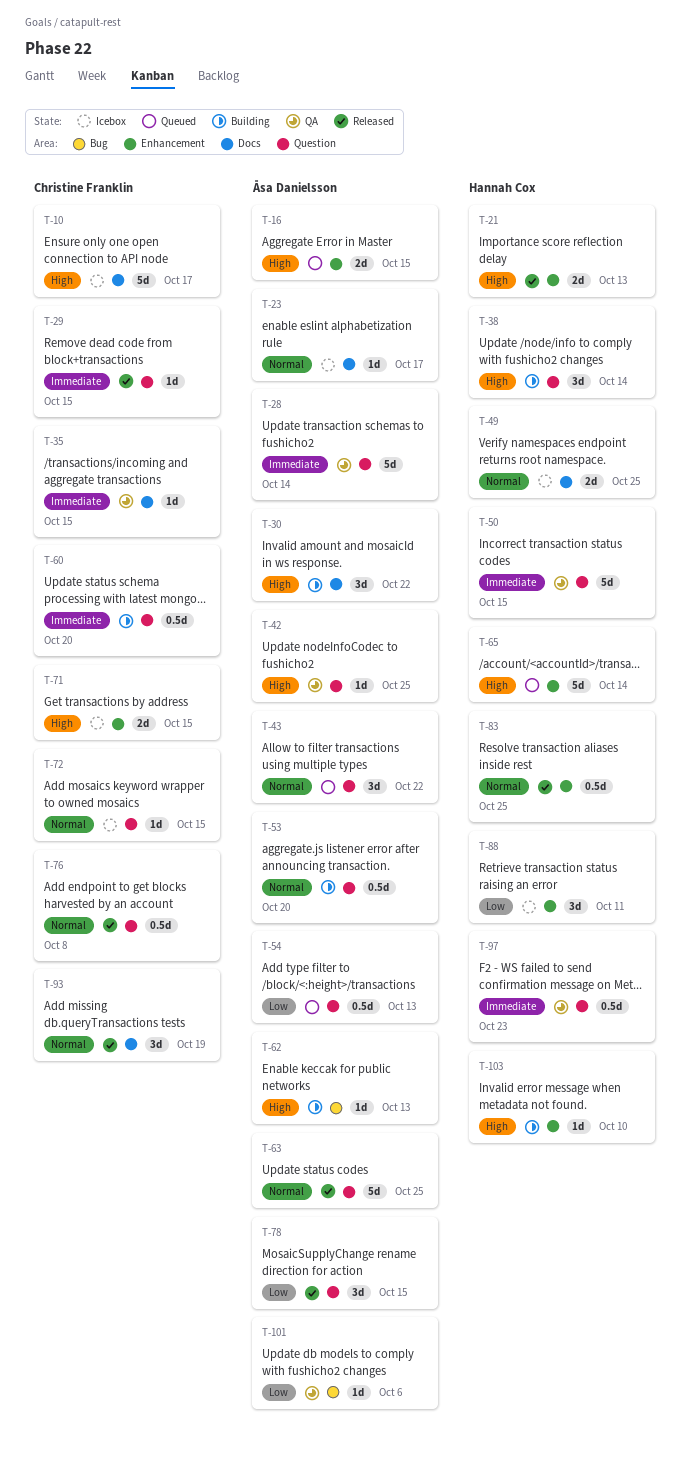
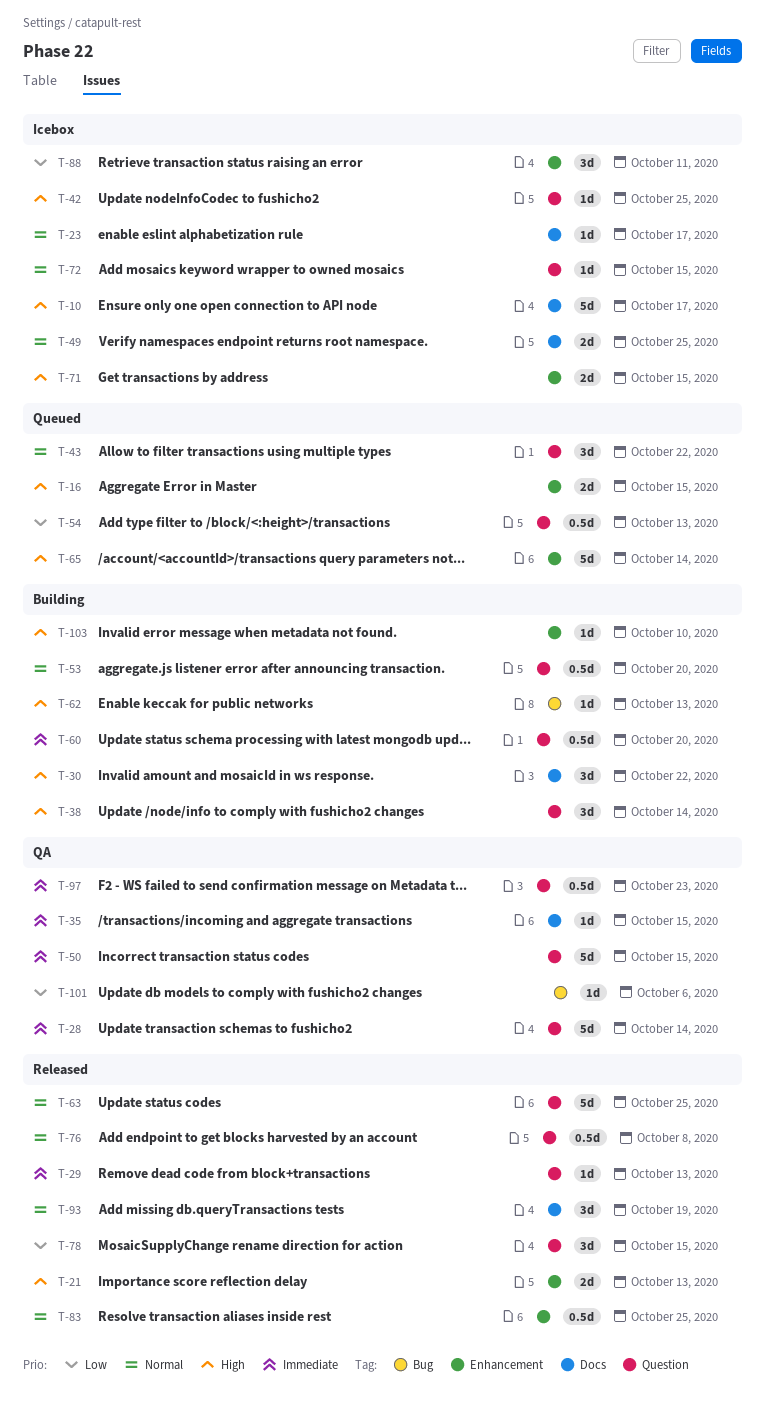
T-29, due: Oct 15 -> Oct 13
T-42, status: QA -> Icebox

